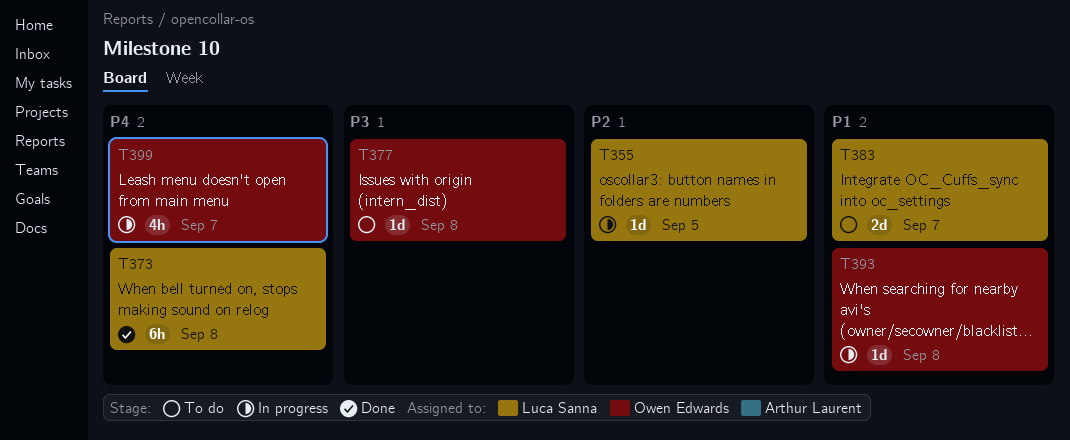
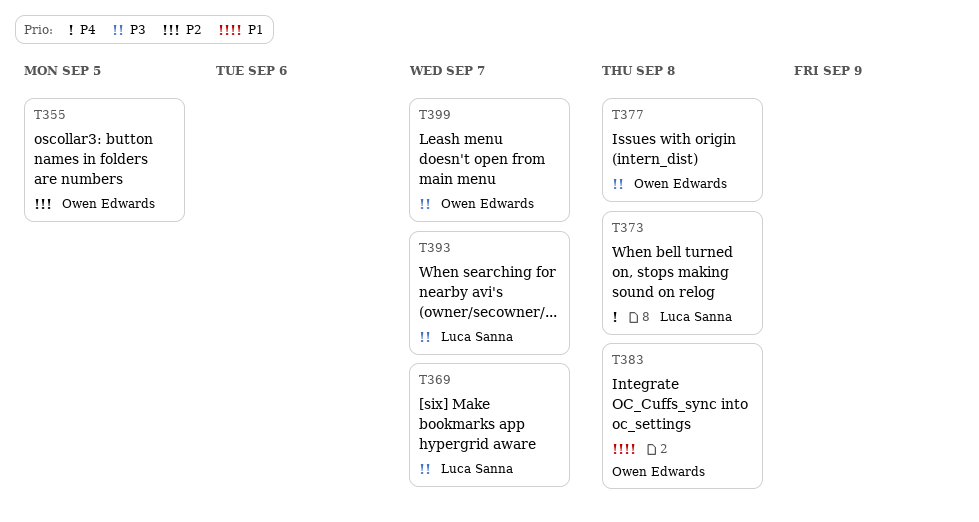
T355, owner: Luca Sanna -> Owen Edwards
T369: none -> present
T383, owner: Luca Sanna -> Owen Edwards
T383, due: Sep 7 -> Sep 8
T393, owner: Owen Edwards -> Luca Sanna
T393, priority: P1 -> P3
T393, due: Sep 8 -> Sep 7
T399, priority: P4 -> P3

